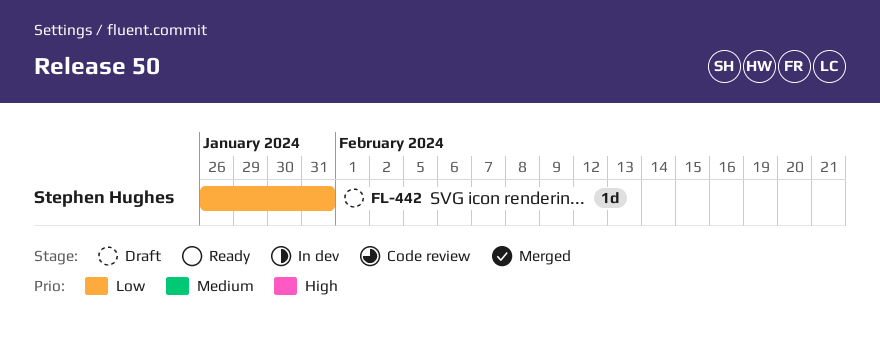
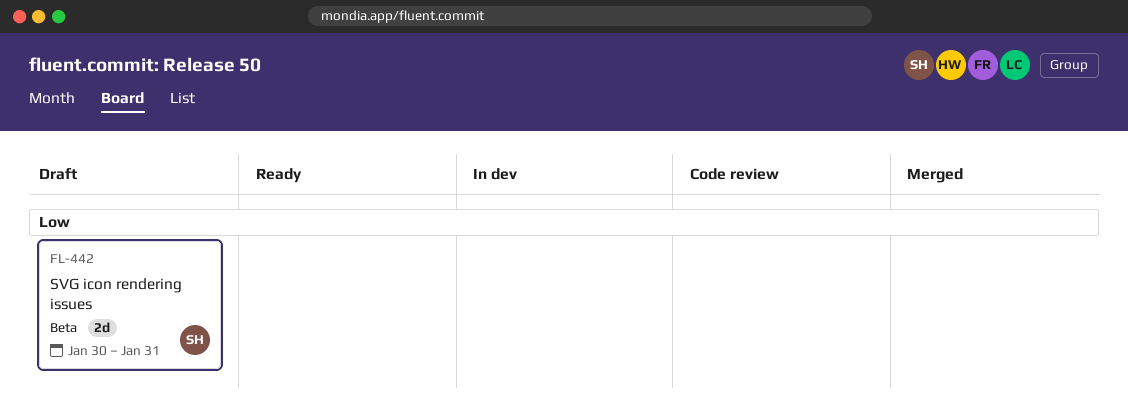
FL-442, estimate: 1d -> 2d
FL-442, start: Jan 26 -> Jan 30

